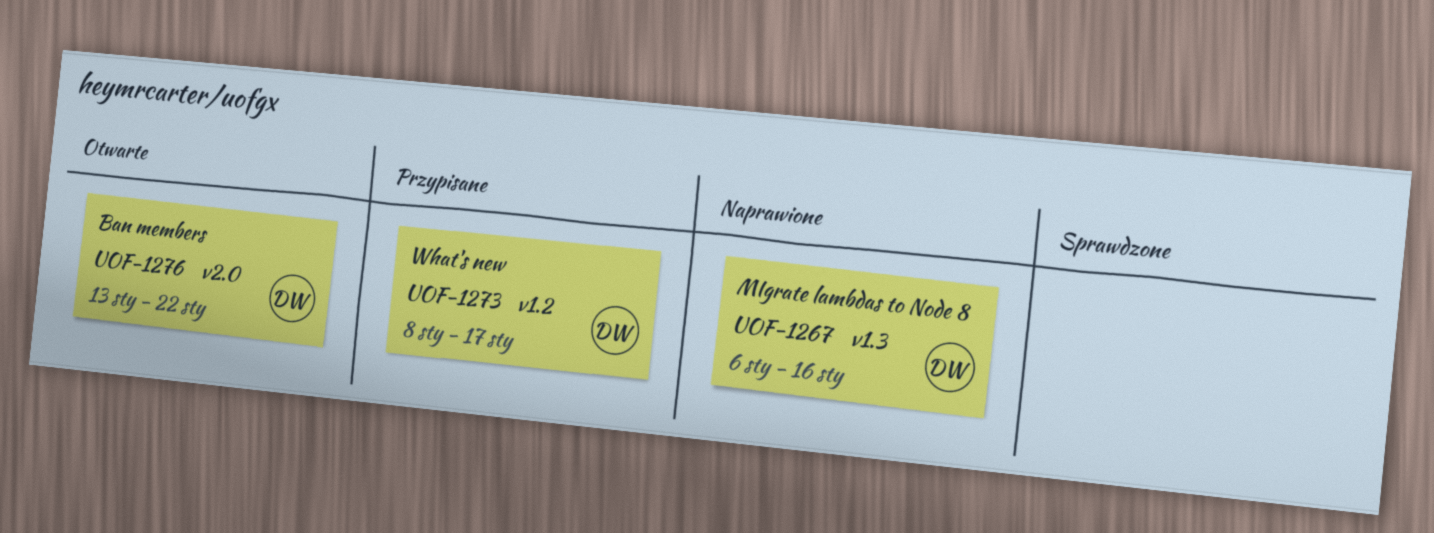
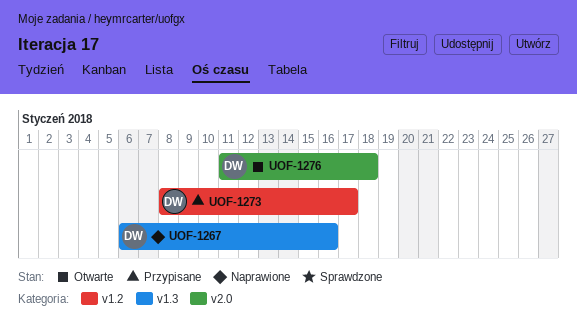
UOF-1276, start: Jan 13 -> Jan 11
UOF-1276, due: Jan 22 -> Jan 18

